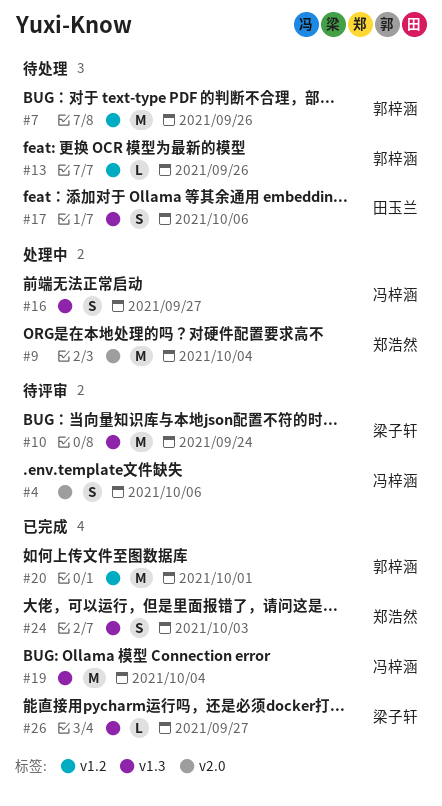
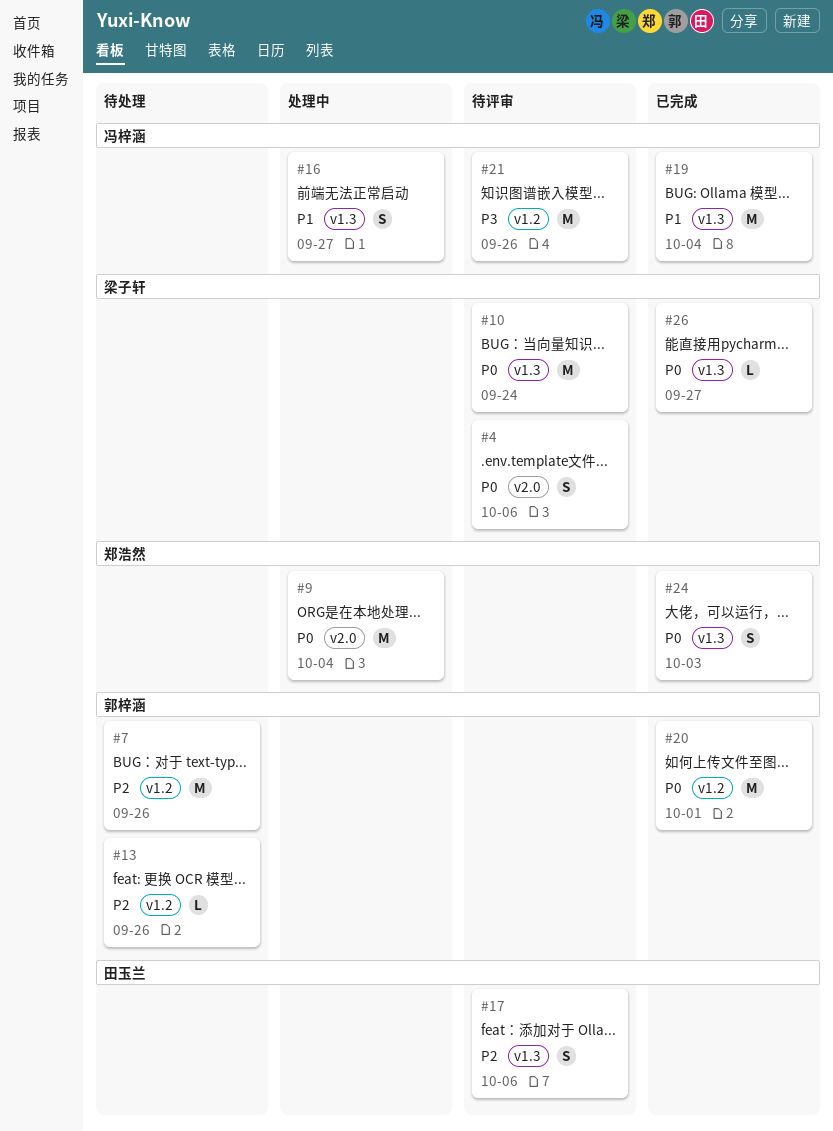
#4, owner: 冯梓涵 -> 梁子轩
#17, status: 待处理 -> 待评审
#21: none -> present

